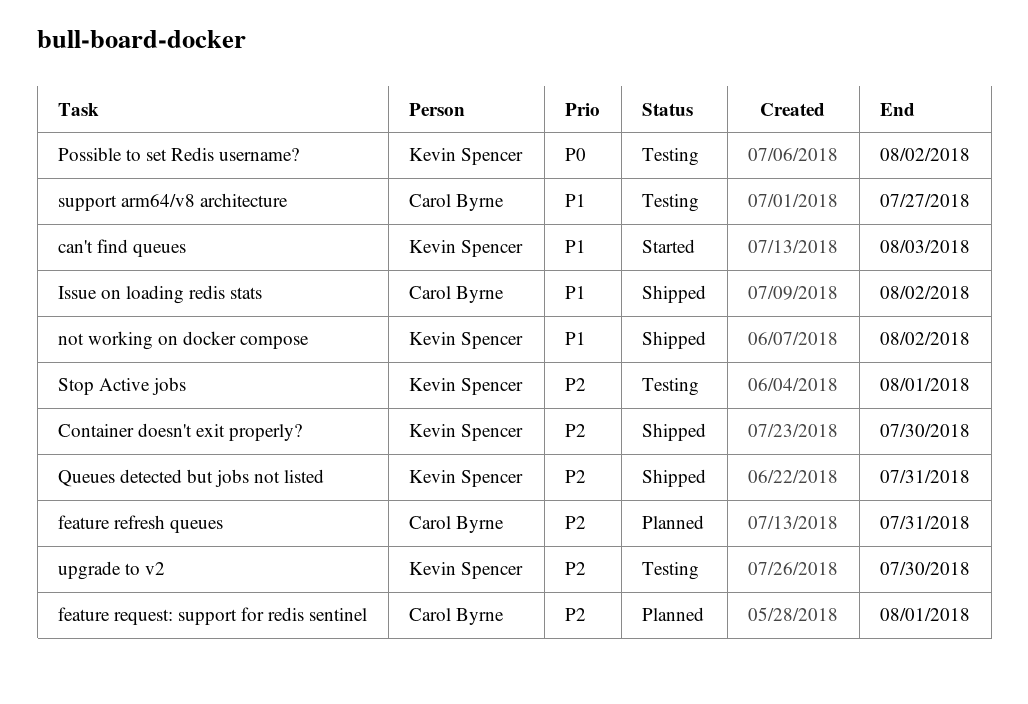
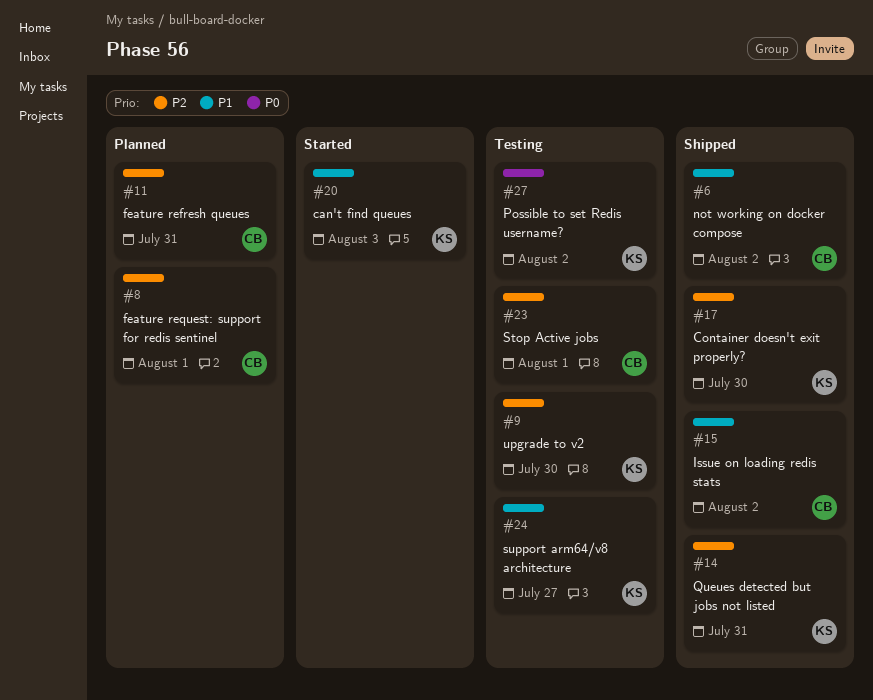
not working on docker compose, owner: Kevin Spencer -> Carol Byrne
Stop Active jobs, owner: Kevin Spencer -> Carol Byrne
support arm64/v8 architecture, owner: Carol Byrne -> Kevin Spencer

